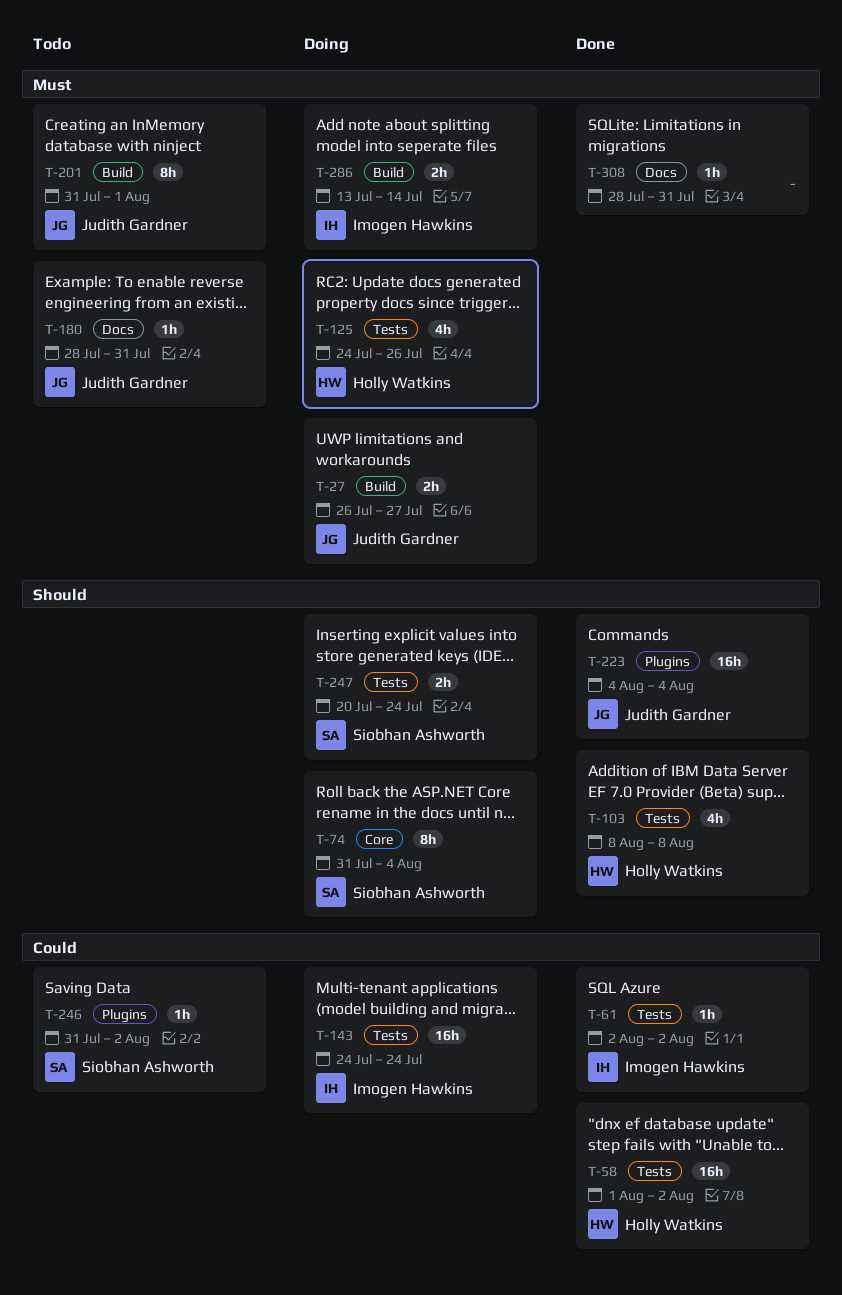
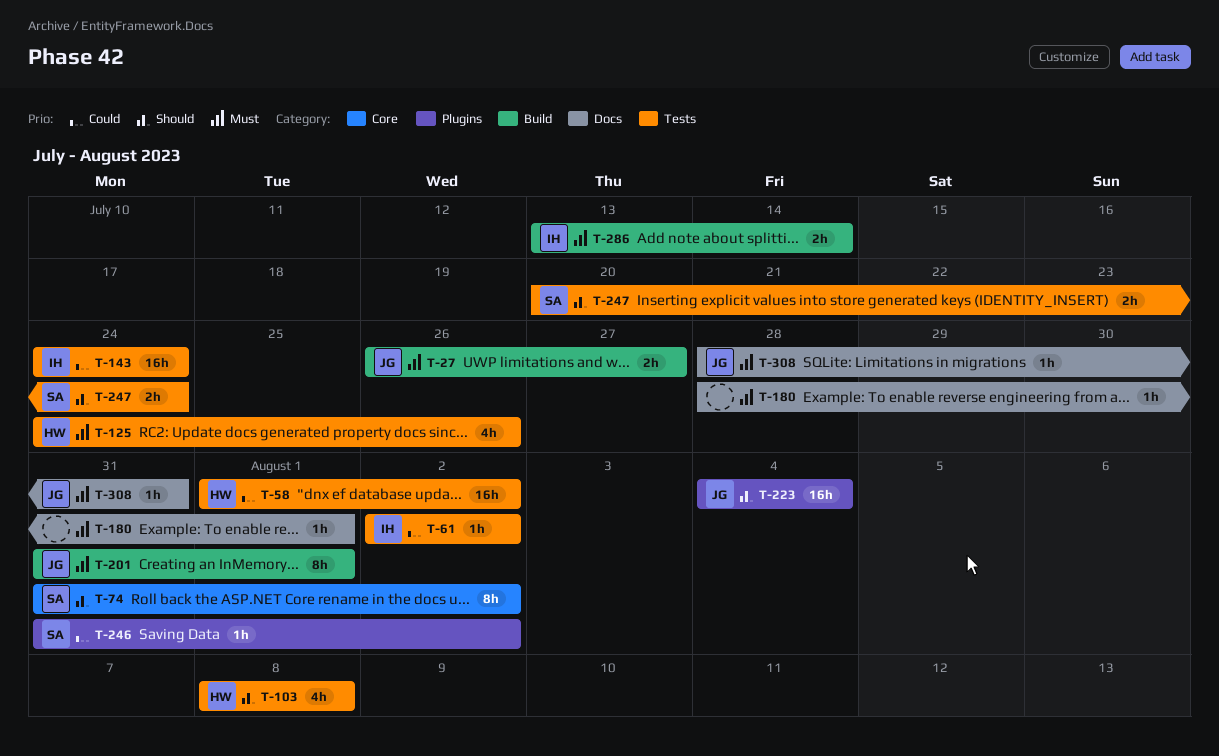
T-74, due: Aug 4 -> Aug 2
T-180, owner: Judith Gardner -> none
T-180, due: Jul 31 -> Aug 1
T-308, owner: none -> Judith Gardner

